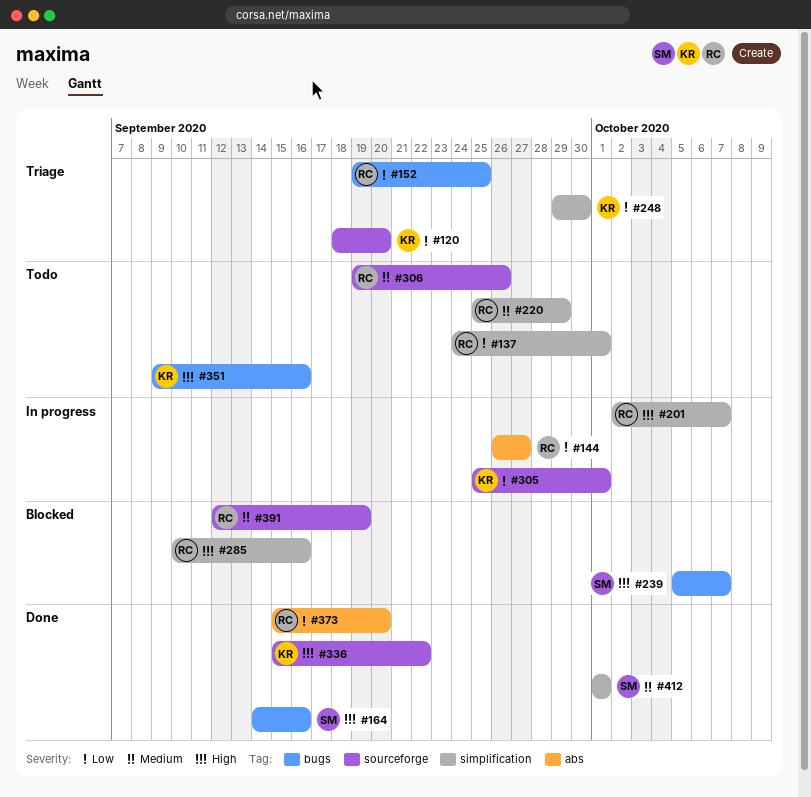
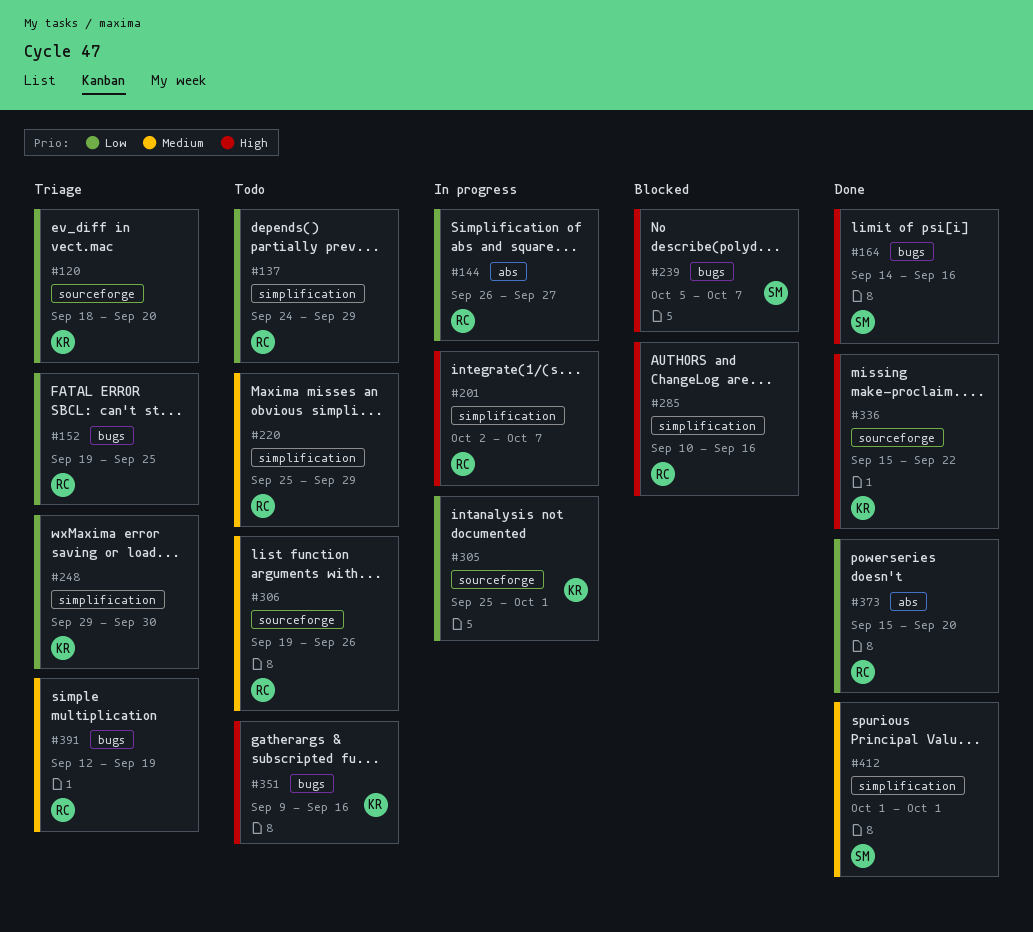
#137, due: Oct 1 -> Sep 29
#391, status: Blocked -> Triage
#391, label: sourceforge -> bugs

